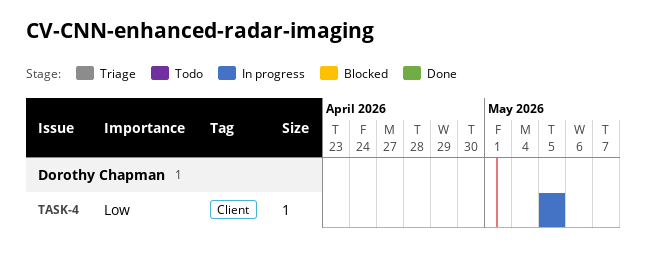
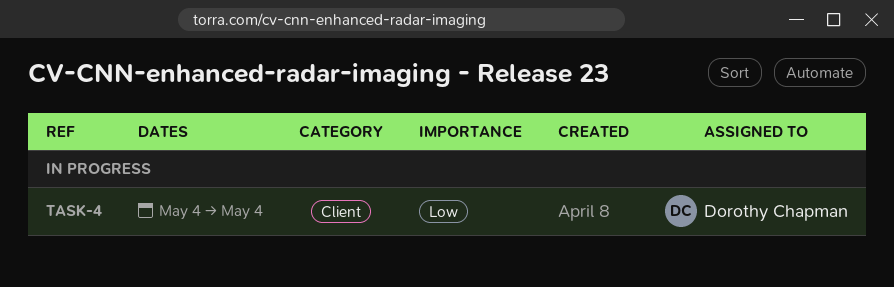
TASK-4, start: May 5 -> May 4
TASK-4, due: May 5 -> May 4

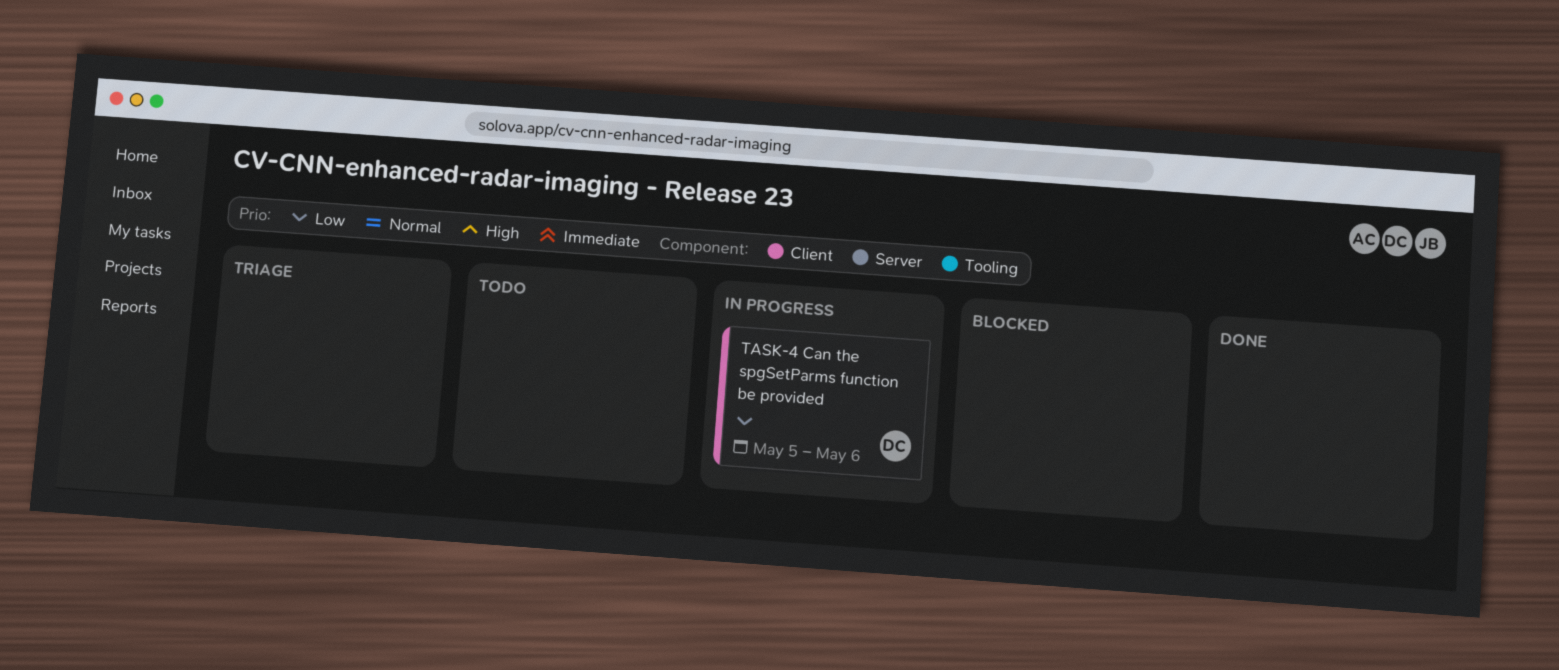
TASK-4, start: May 4 -> May 5
TASK-4, due: May 4 -> May 6

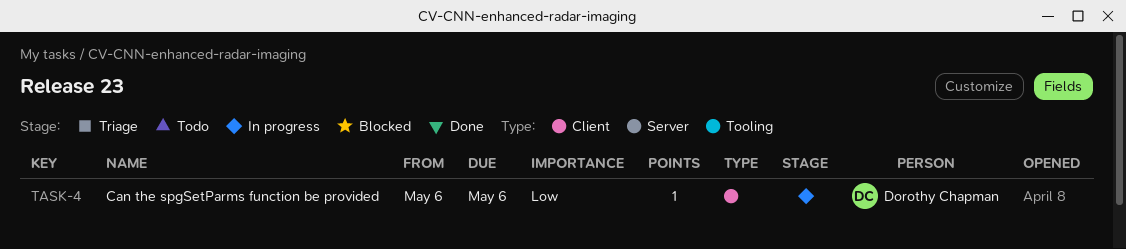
TASK-4, start: May 5 -> May 6

